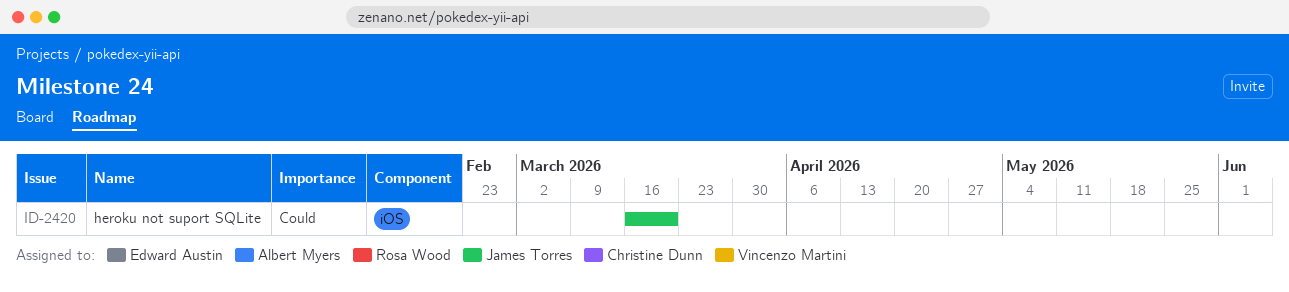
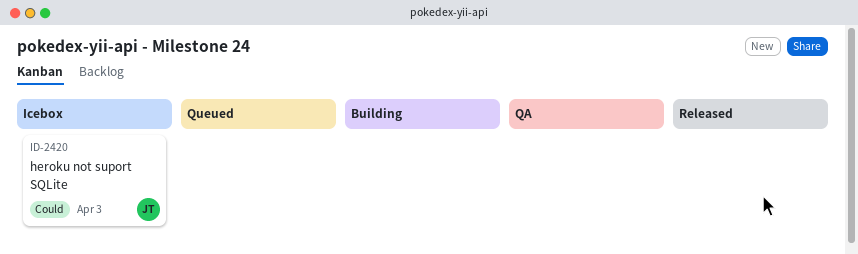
ID-2420, due: Mar 20 -> Apr 3

